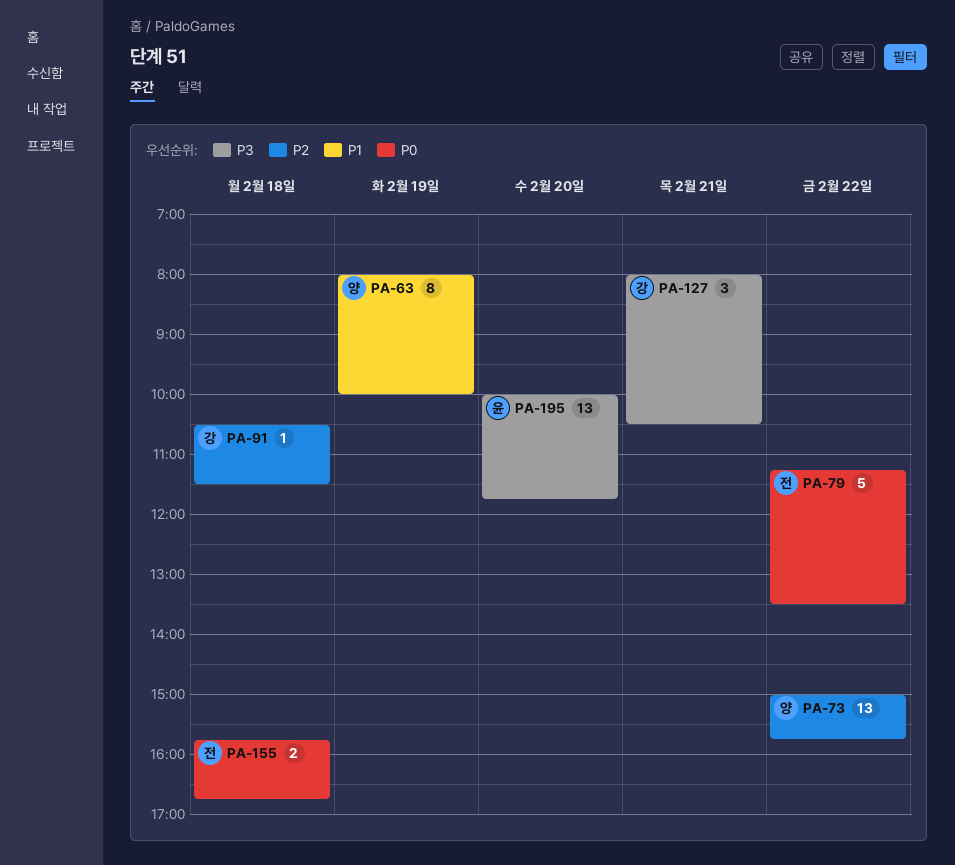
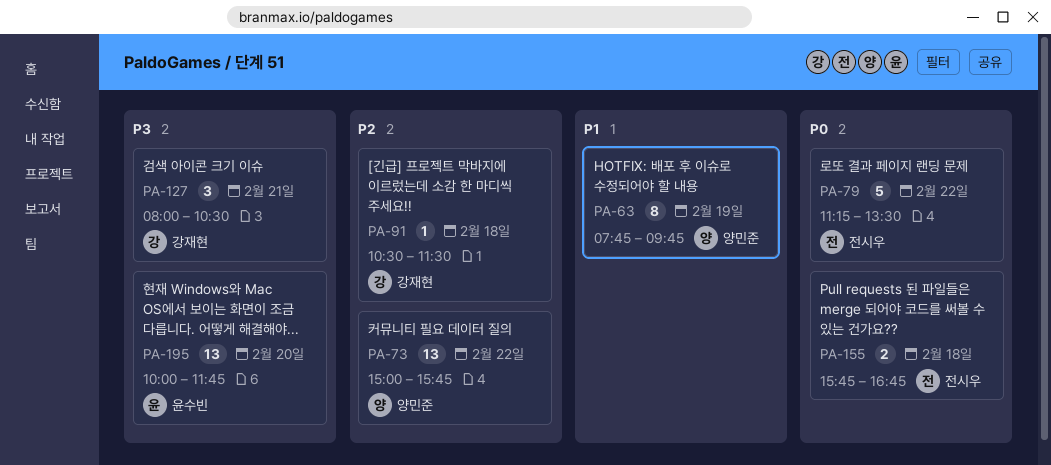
PA-63, begins: 08:00 -> 07:45
PA-63, ends: 10:00 -> 09:45

